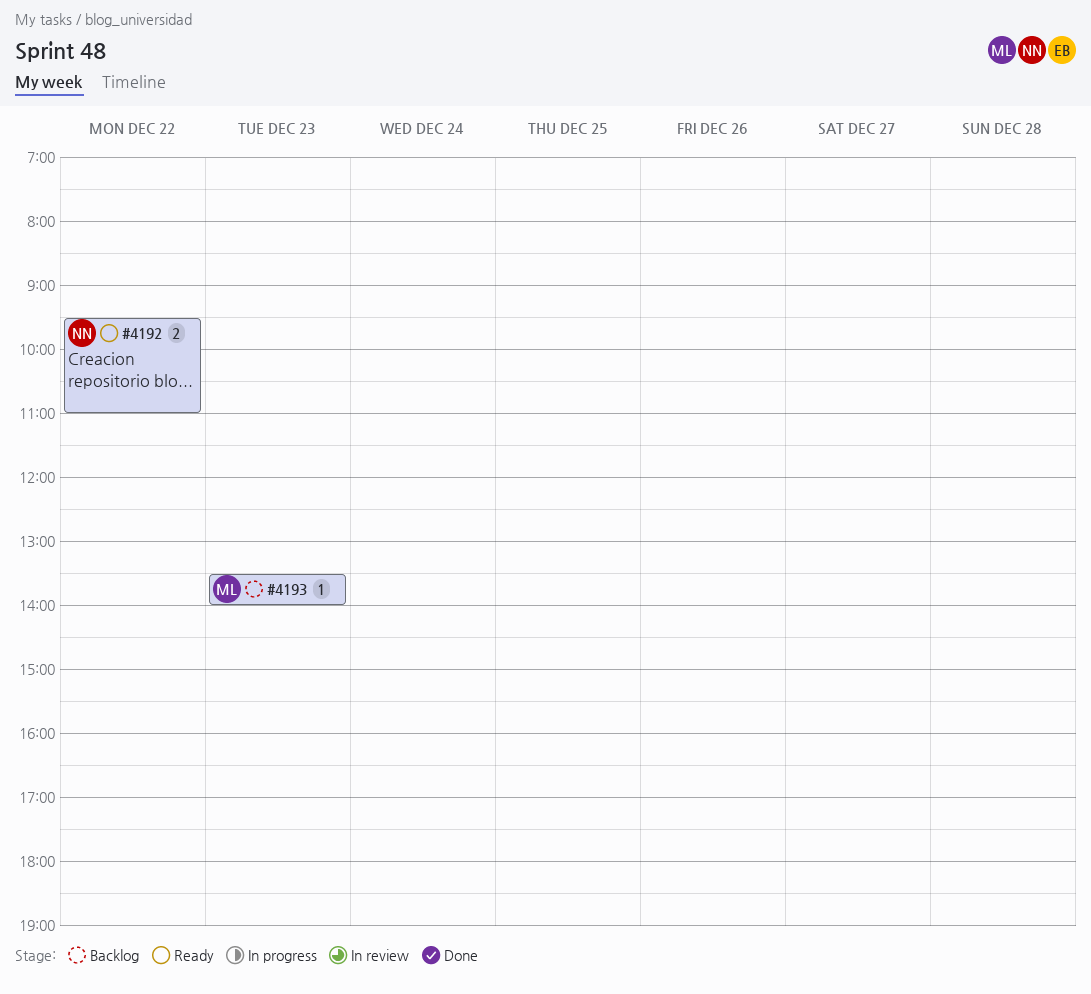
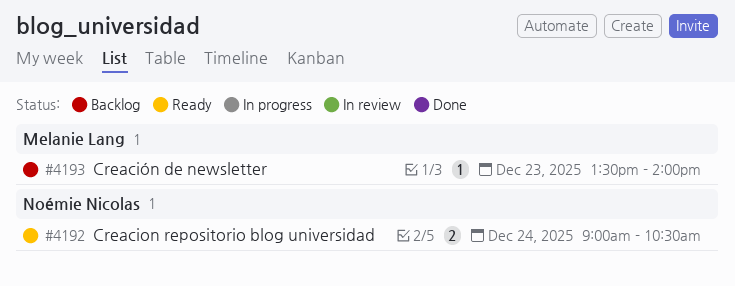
#4192, day: Dec 22 -> Dec 24
#4192, begins: 09:30 -> 09:00
#4192, ends: 11:00 -> 10:30

